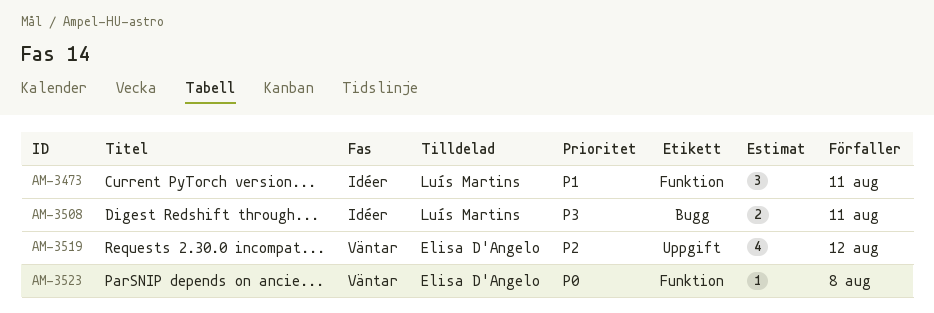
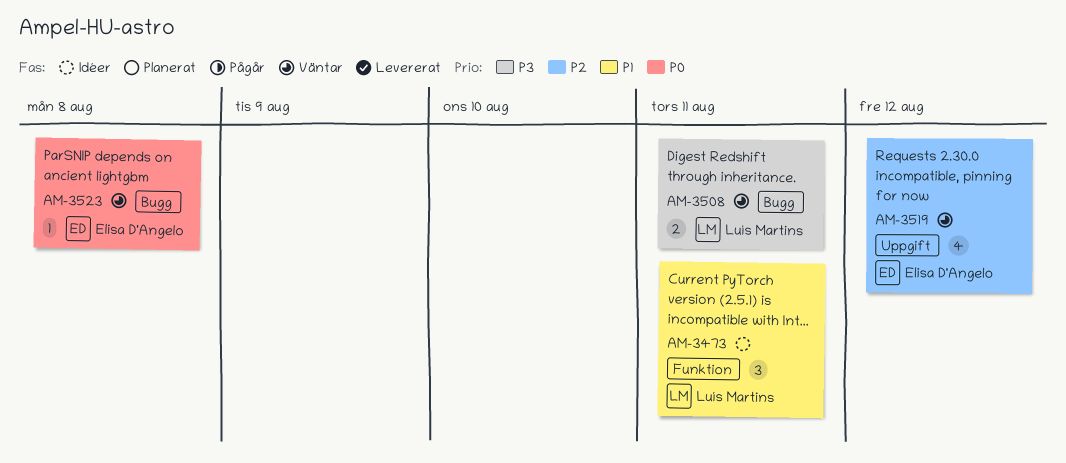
AM-3508, status: Idéer -> Väntar
AM-3523, label: Funktion -> Bugg

